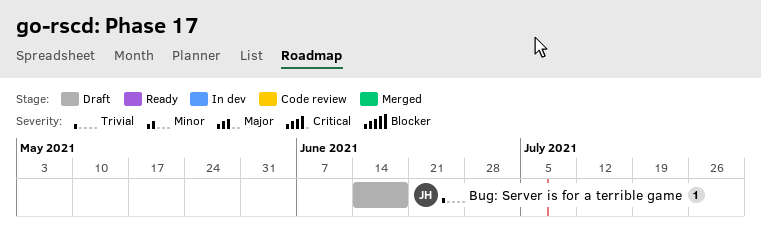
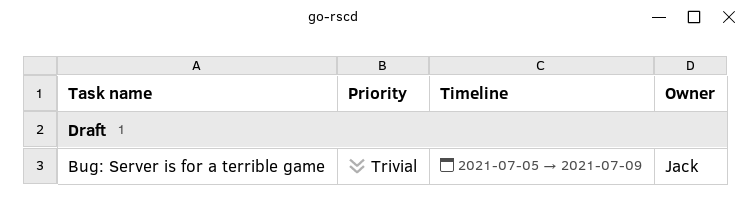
Bug: Server is for a terrible game, start: Jun 14 -> Jul 5
Bug: Server is for a terrible game, due: Jun 18 -> Jul 9

